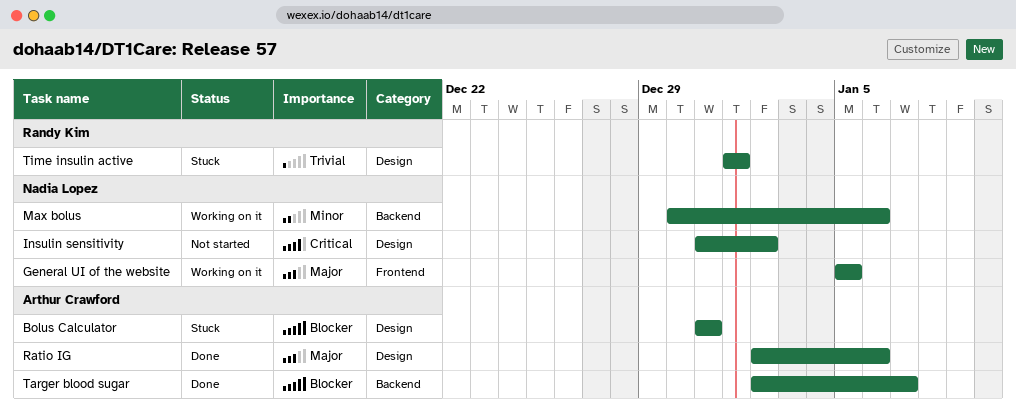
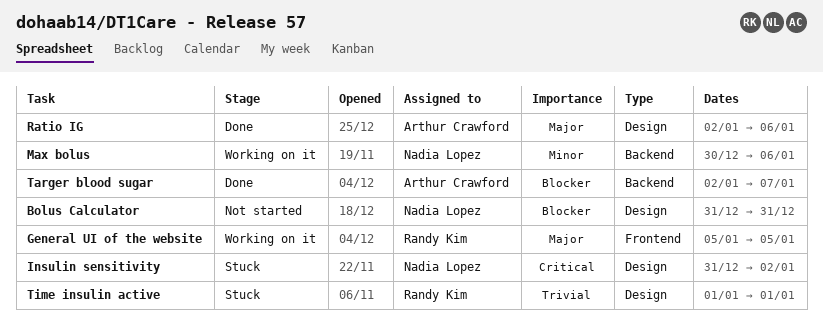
Bolus Calculator, status: Stuck -> Not started
Bolus Calculator, owner: Arthur Crawford -> Nadia Lopez
General UI of the website, owner: Nadia Lopez -> Randy Kim
Insulin sensitivity, status: Not started -> Stuck

